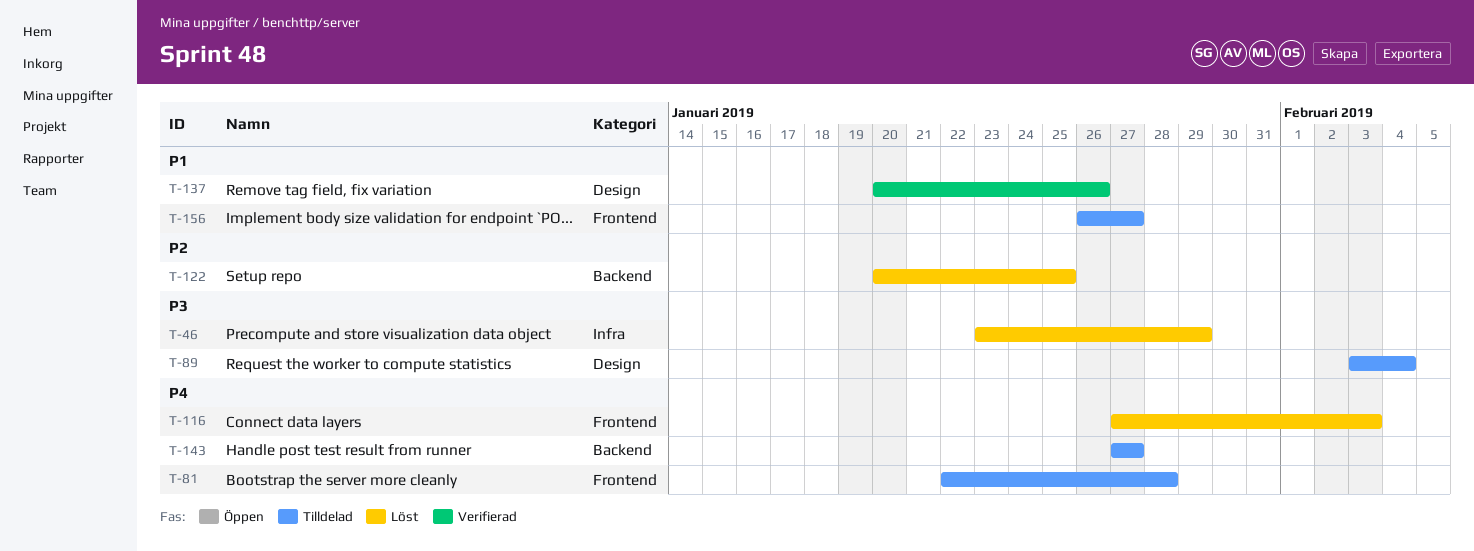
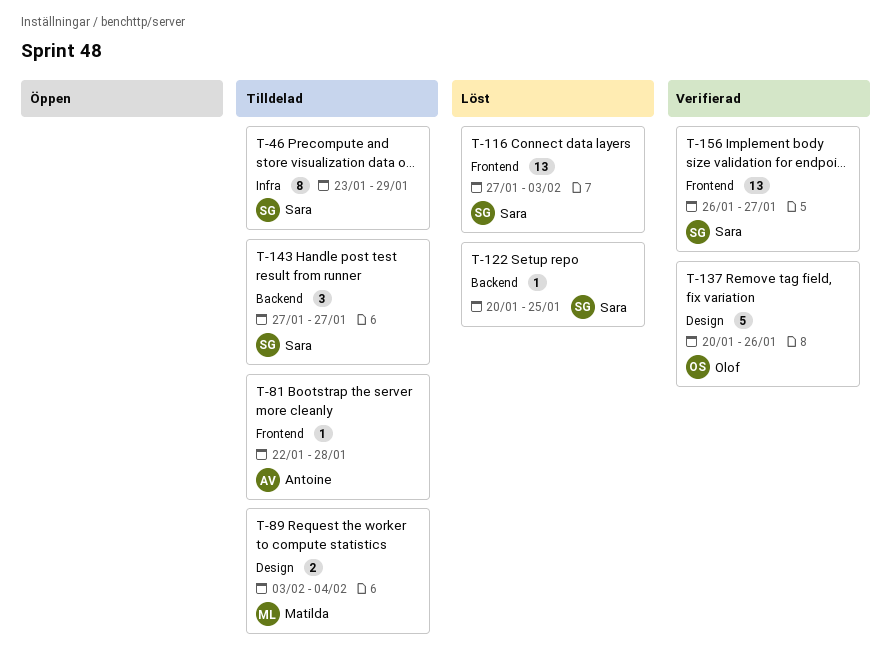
T-46, status: Löst -> Tilldelad
T-156, status: Tilldelad -> Verifierad

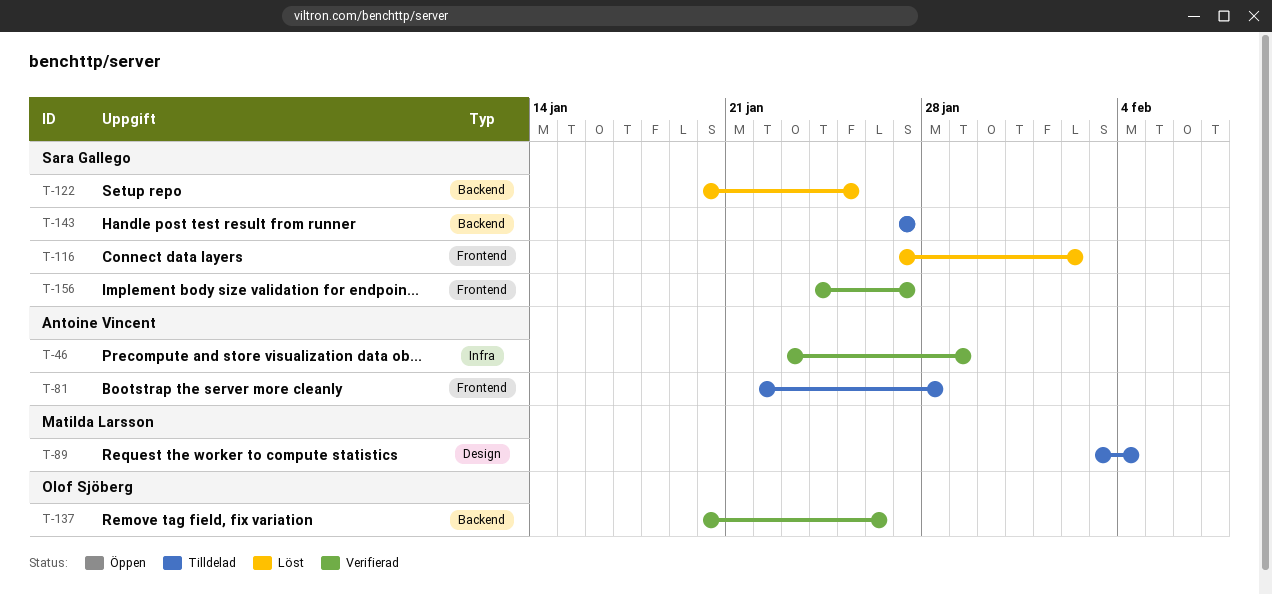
T-46, status: Tilldelad -> Verifierad
T-46, owner: Sara Gallego -> Antoine Vincent
T-116, due: Feb 3 -> Feb 2
T-137, label: Design -> Backend
T-156, start: Jan 26 -> Jan 24

